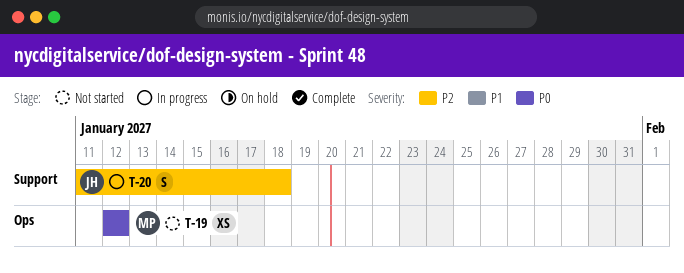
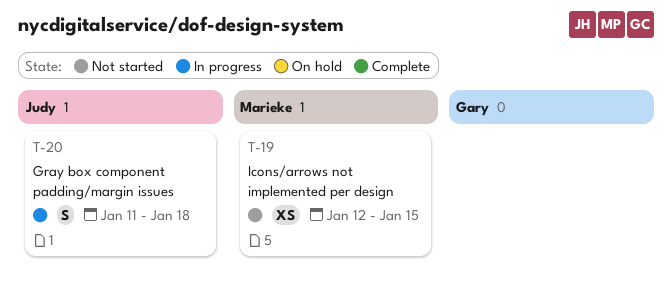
T-19, due: Jan 12 -> Jan 15

